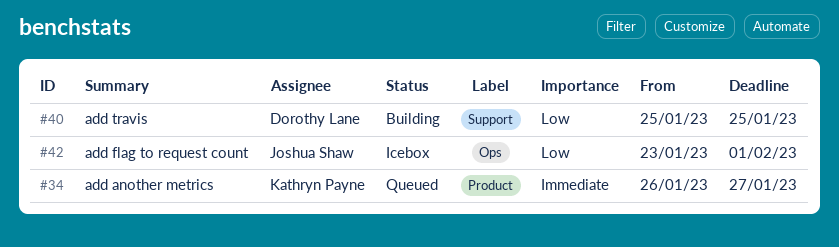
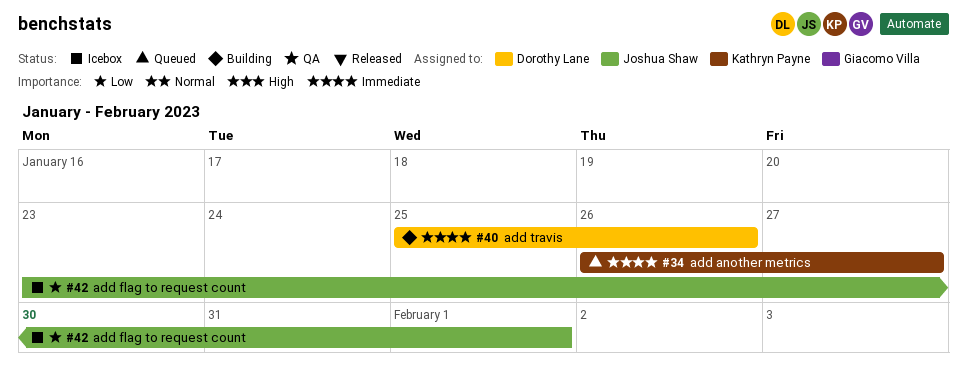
#40, priority: Low -> Immediate
#40, due: Jan 25 -> Jan 26

